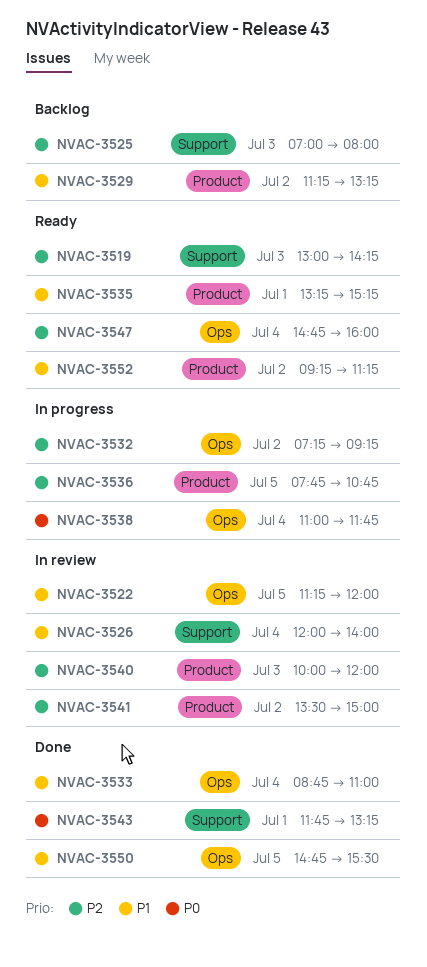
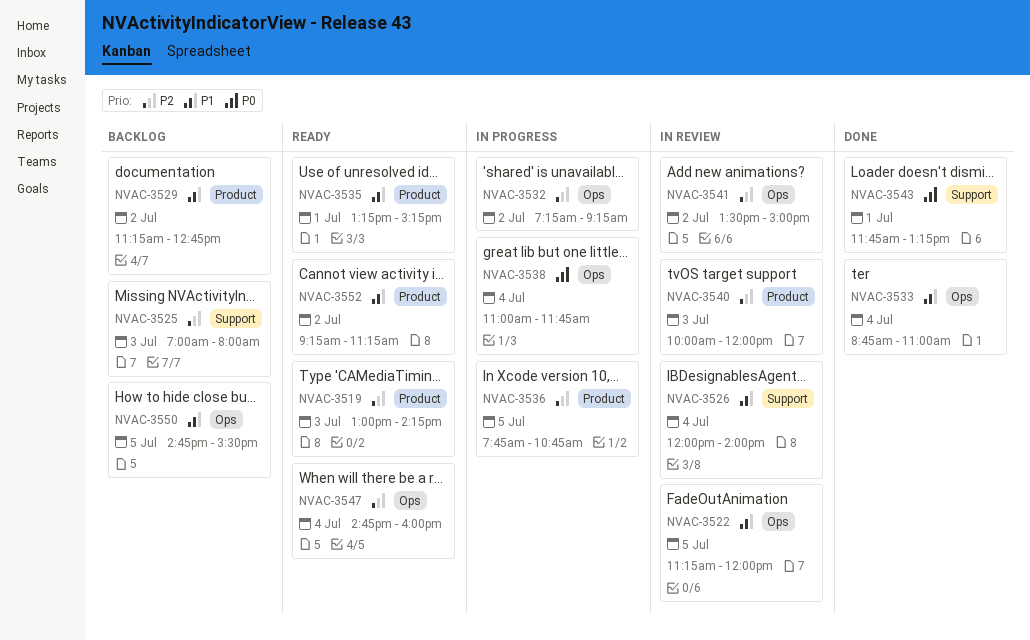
NVAC-3519, label: Support -> Product
NVAC-3529, ends: 13:15 -> 12:45
NVAC-3541, label: Product -> Ops
NVAC-3550, status: Done -> Backlog

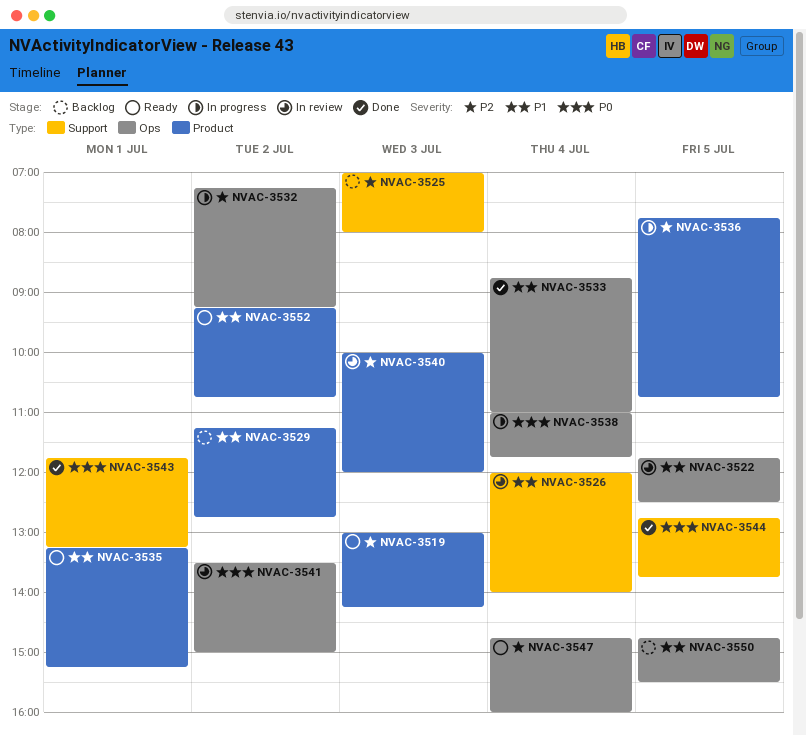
NVAC-3522, begins: 11:15 -> 11:45
NVAC-3522, ends: 12:00 -> 12:30
NVAC-3541, priority: P2 -> P0
NVAC-3544: none -> present
NVAC-3552, ends: 11:15 -> 10:45

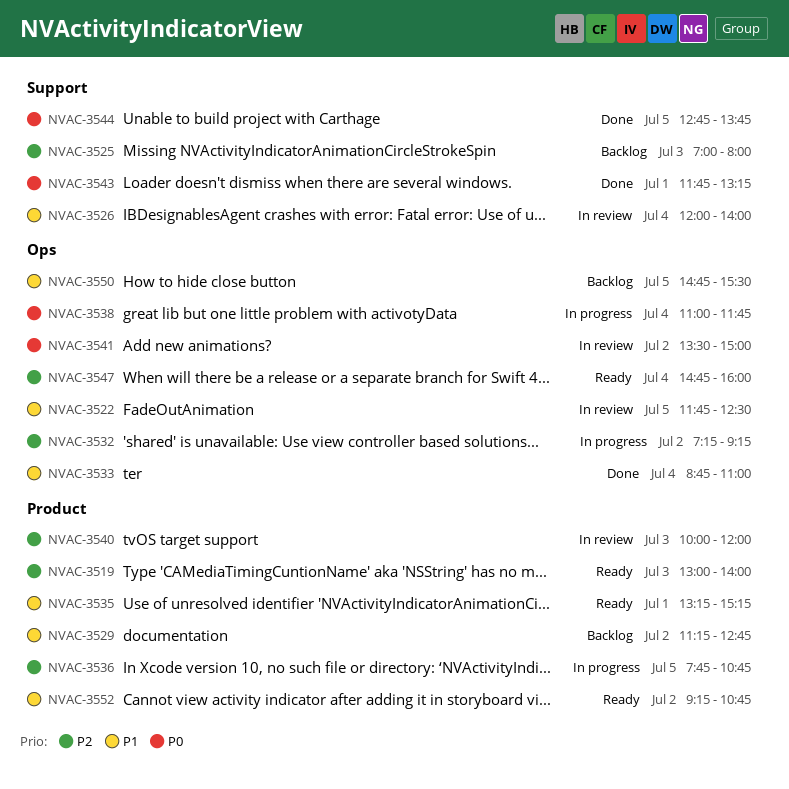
NVAC-3519, ends: 14:15 -> 14:00

